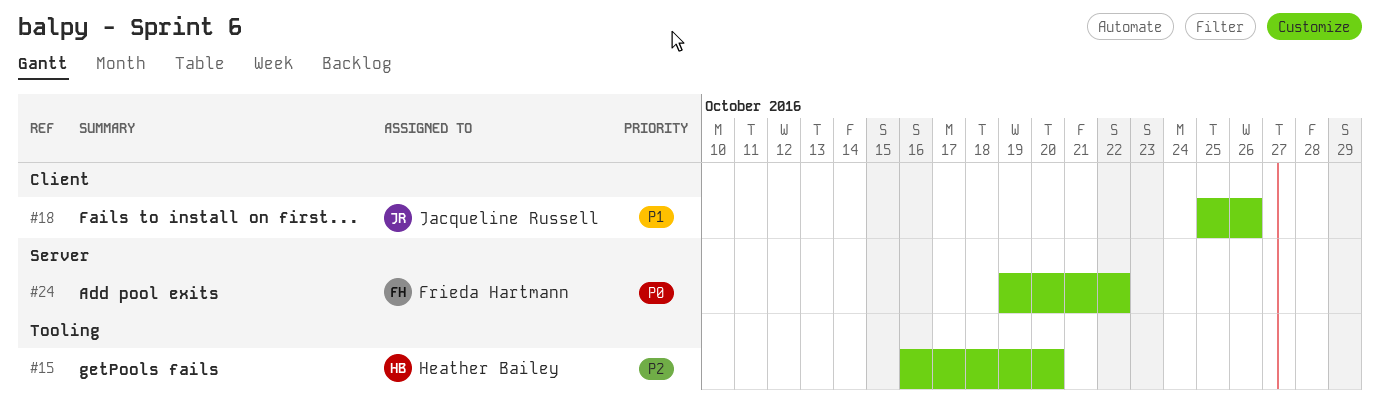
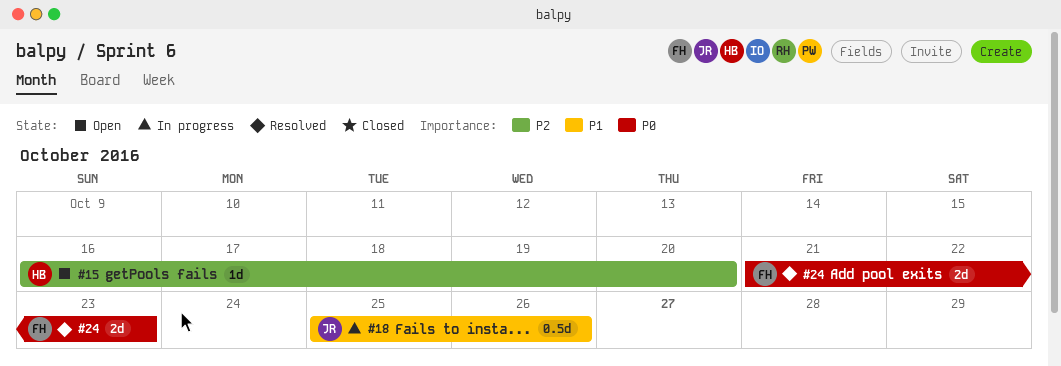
#24, start: Oct 19 -> Oct 21
#24, due: Oct 22 -> Oct 23

